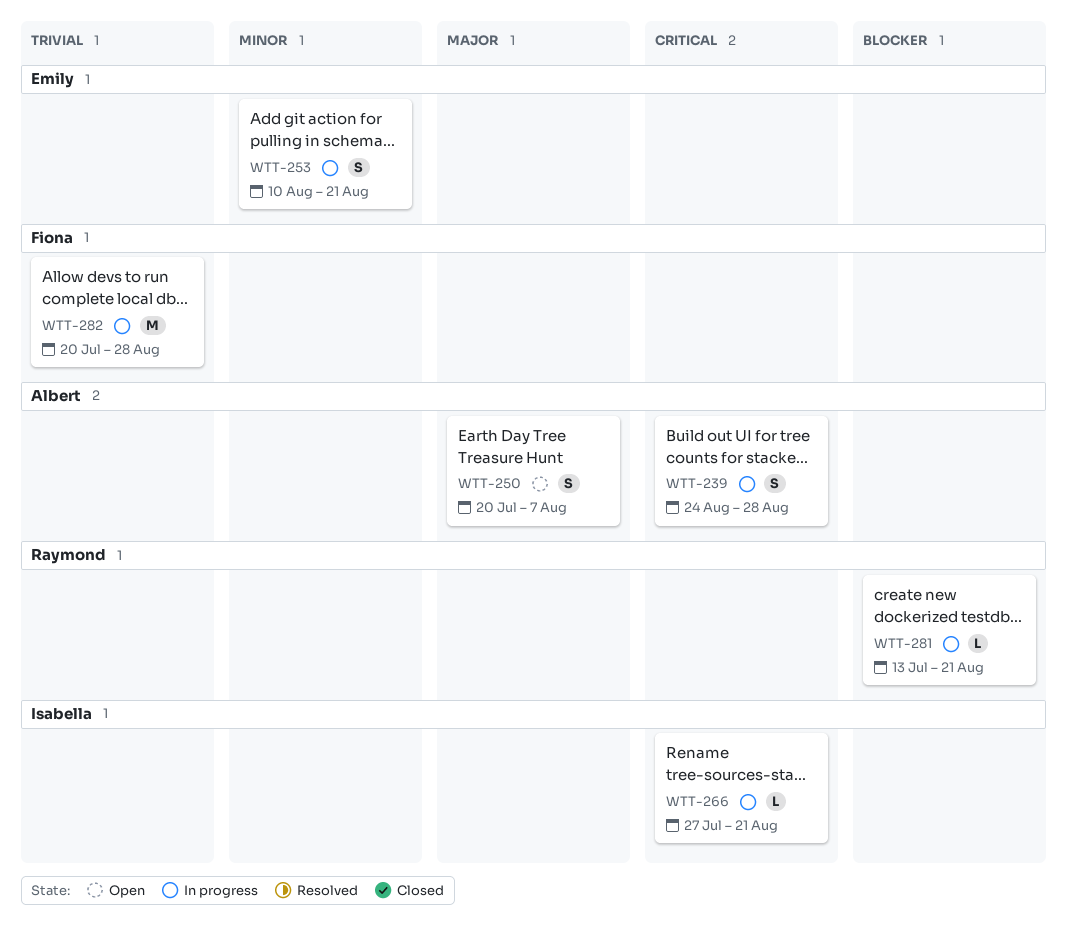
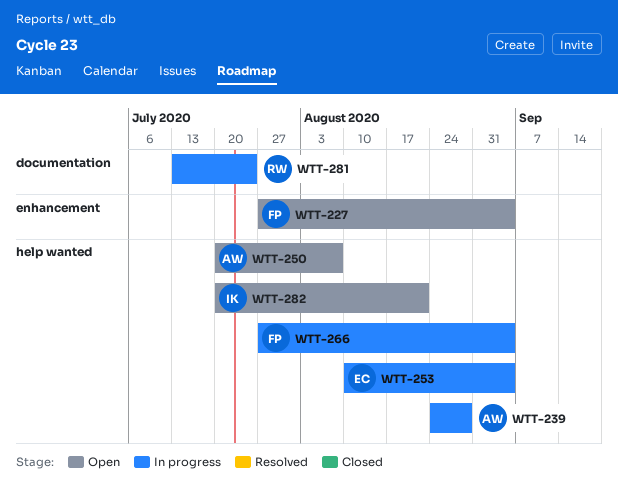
WTT-227: none -> present
WTT-253, due: Aug 21 -> Sep 4
WTT-266, owner: Isabella -> Fiona
WTT-266, due: Aug 21 -> Sep 4
WTT-281, due: Aug 21 -> Jul 24
WTT-282, status: In progress -> Open
WTT-282, owner: Fiona -> Isabella
WTT-282, due: Aug 28 -> Aug 21

